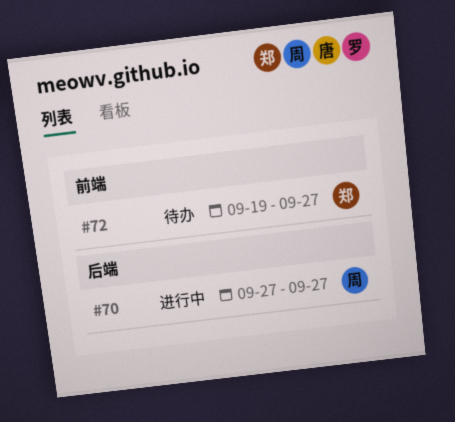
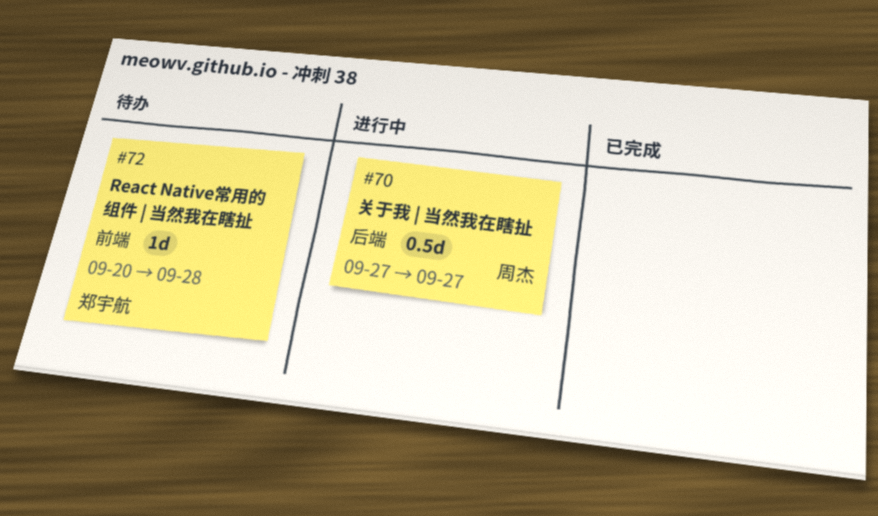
#72, start: Sep 19 -> Sep 20
#72, due: Sep 27 -> Sep 28

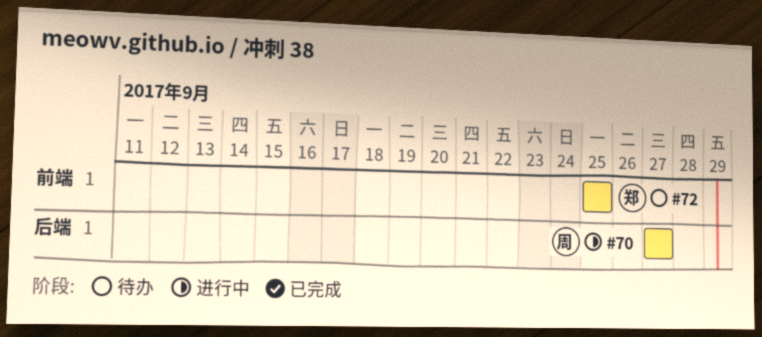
#72, start: Sep 20 -> Sep 25
#72, due: Sep 28 -> Sep 25

